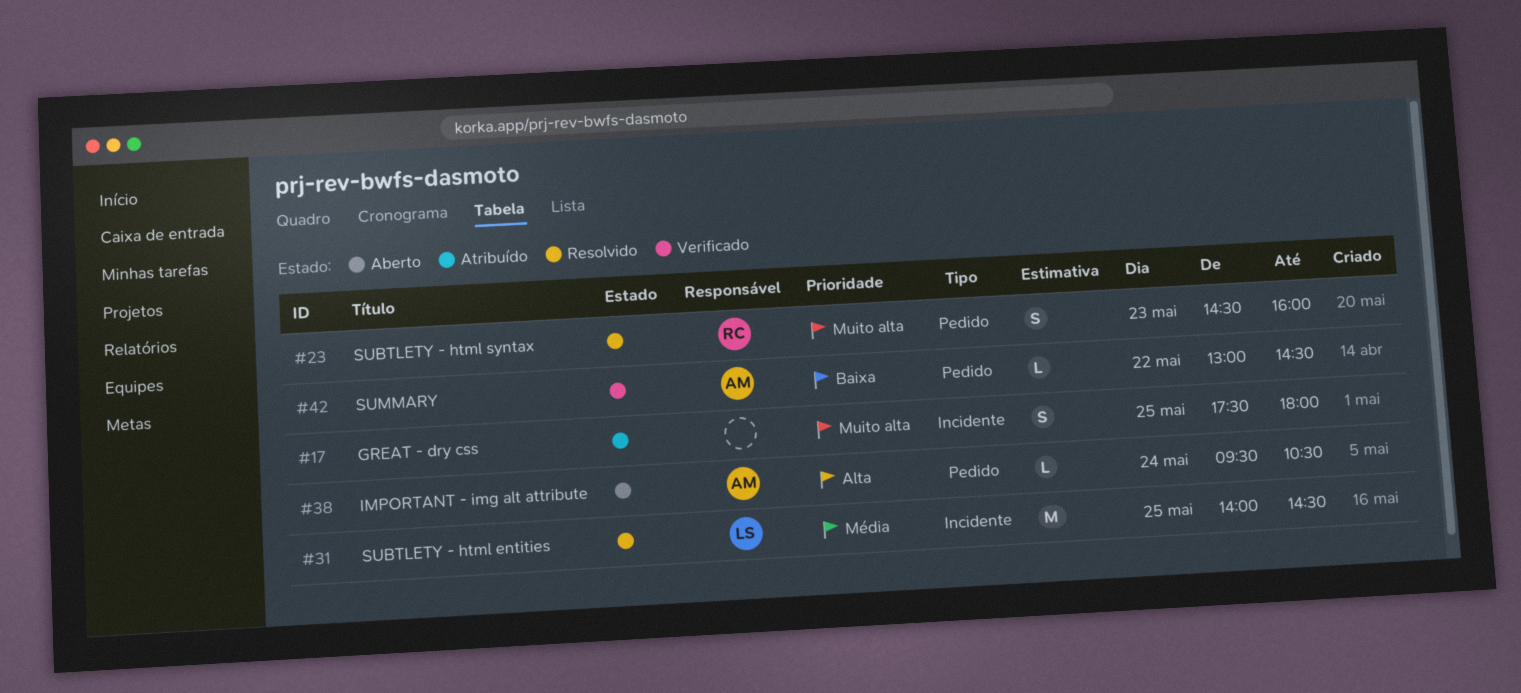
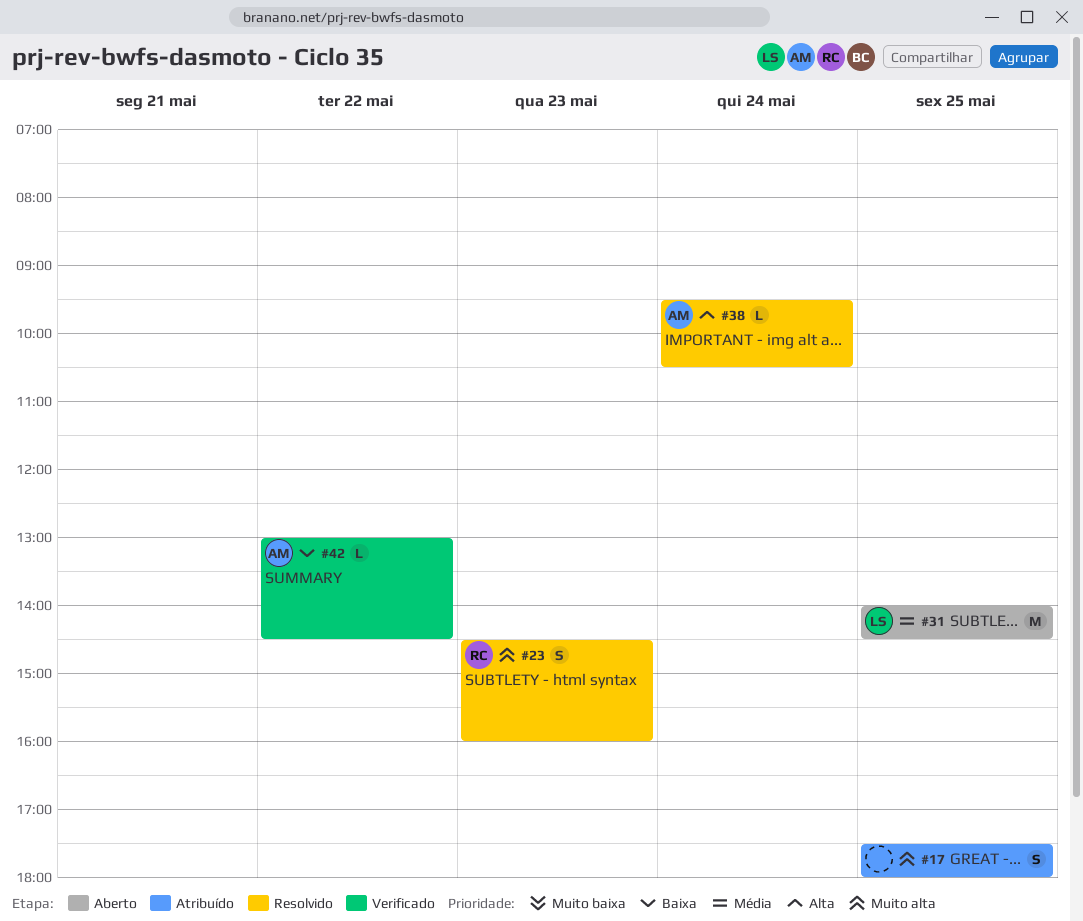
#31, status: Resolvido -> Aberto
#38, status: Aberto -> Resolvido

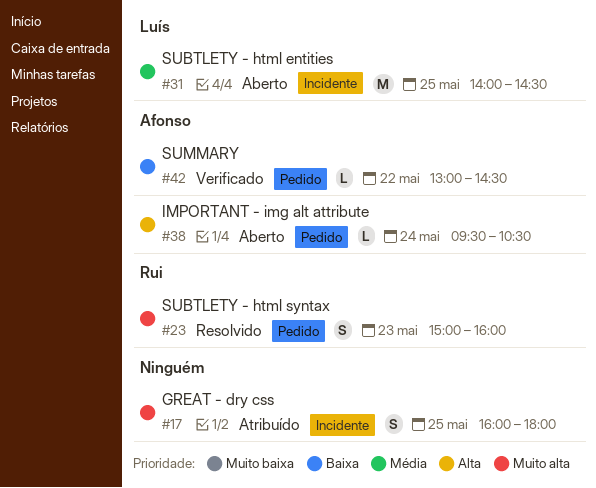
#17, begins: 17:30 -> 16:00
#23, begins: 14:30 -> 15:00
#38, status: Resolvido -> Aberto

